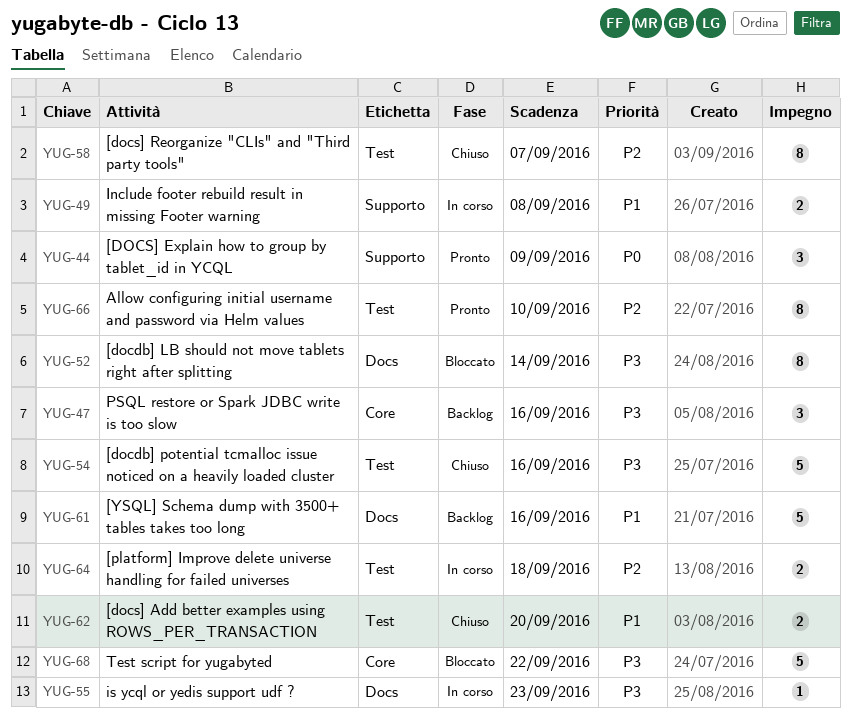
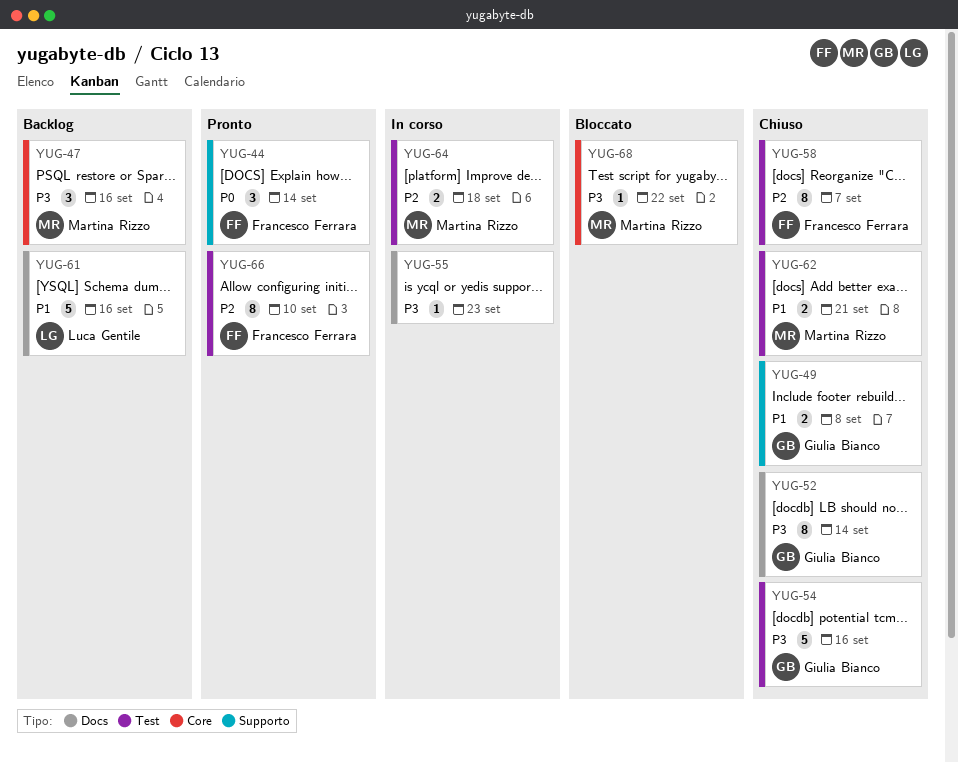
YUG-44, due: Sep 9 -> Sep 14
YUG-49, status: In corso -> Chiuso
YUG-52, status: Bloccato -> Chiuso
YUG-62, due: Sep 20 -> Sep 21
YUG-68, estimate: 5 -> 1

